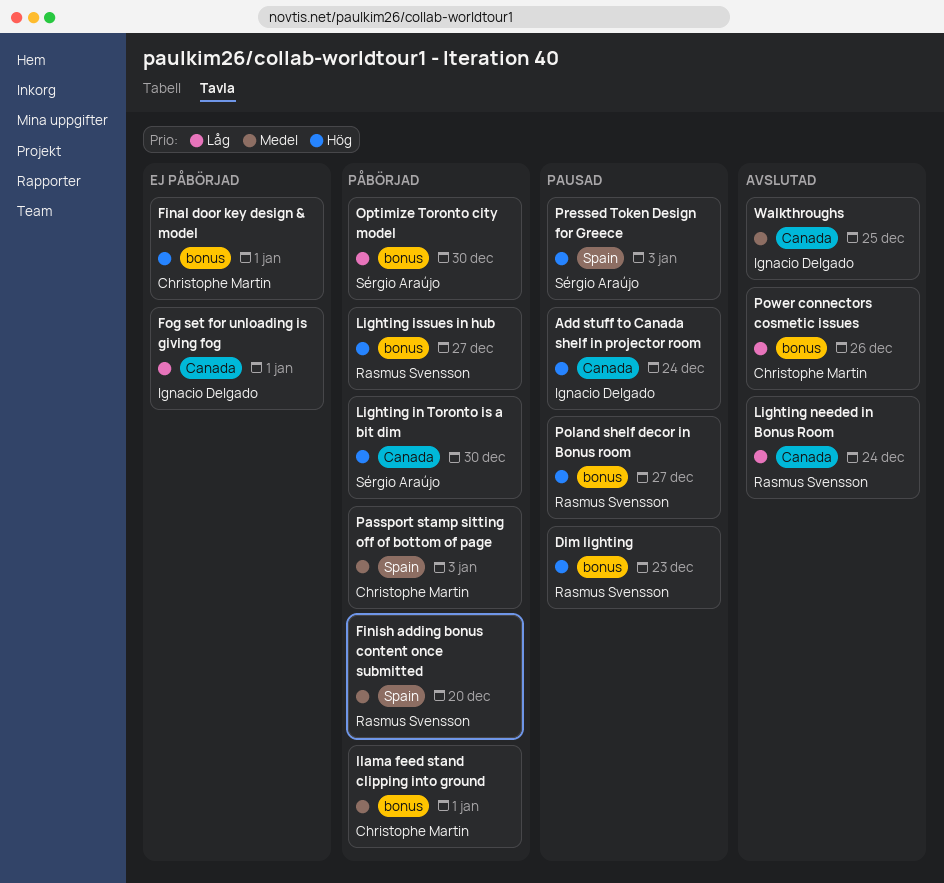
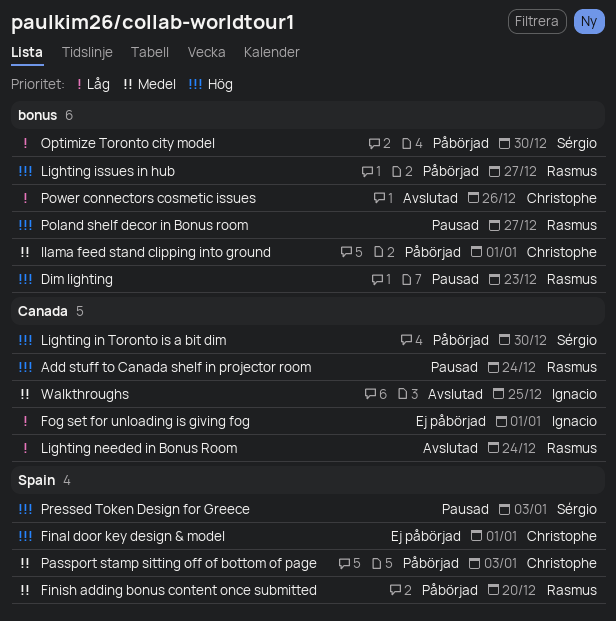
Add stuff to Canada shelf in projector room, owner: Ignacio Delgado -> Rasmus Svensson
Final door key design & model, label: bonus -> Spain

